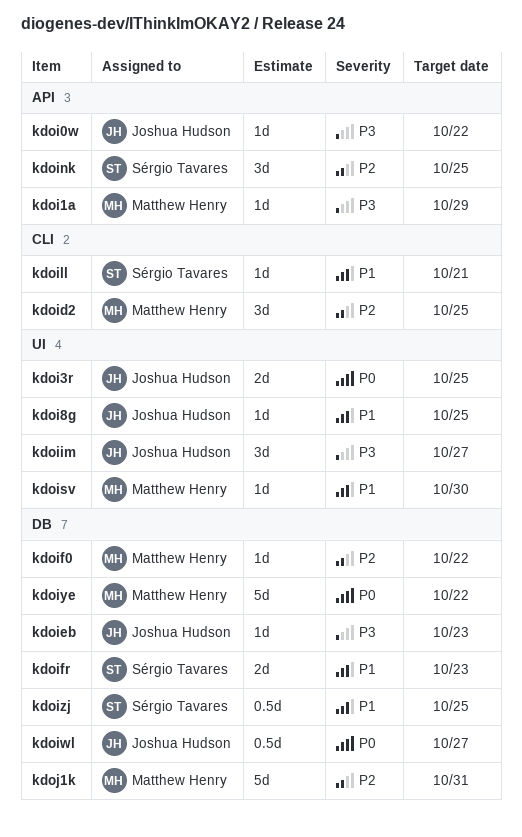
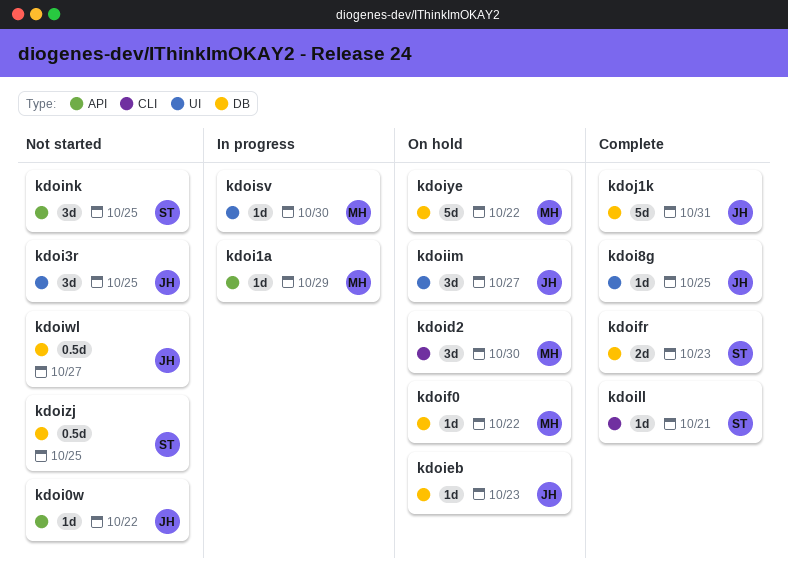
kdoi3r, estimate: 2d -> 3d
kdoid2, due: Oct 25 -> Oct 30
kdoj1k, owner: Matthew Henry -> Joshua Hudson

